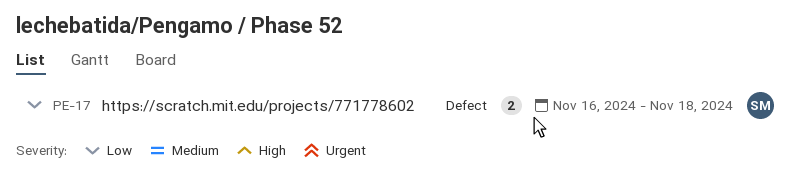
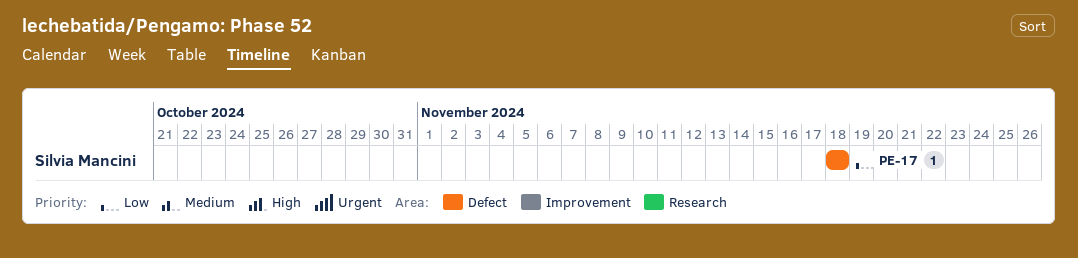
PE-17, estimate: 2 -> 1
PE-17, start: Nov 16 -> Nov 18

